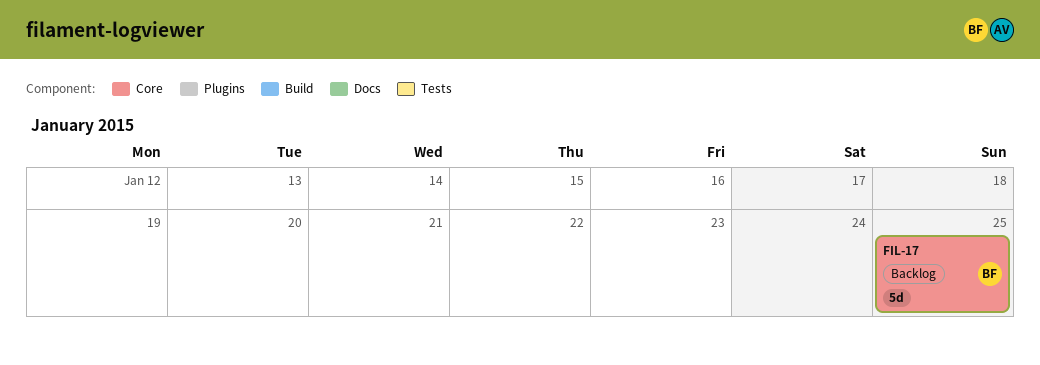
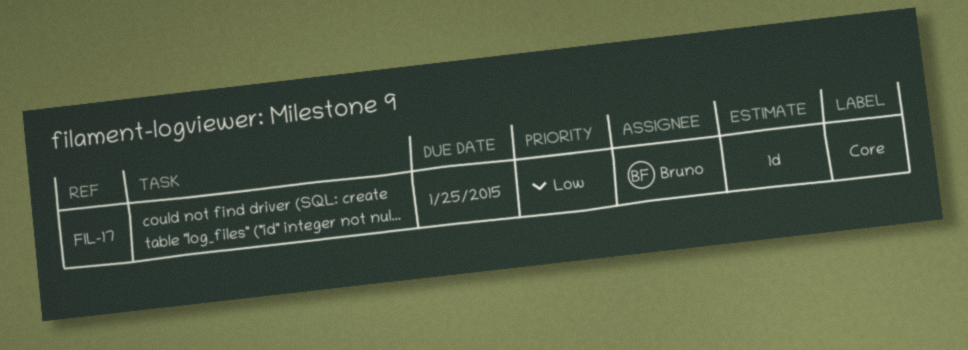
FIL-17, estimate: 5d -> 1d

